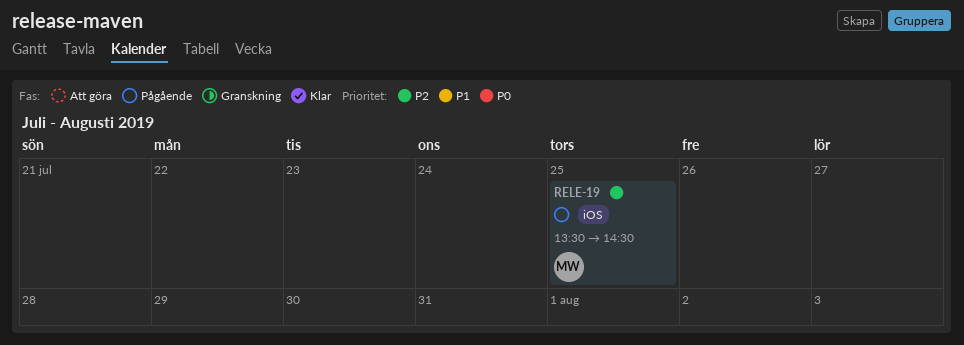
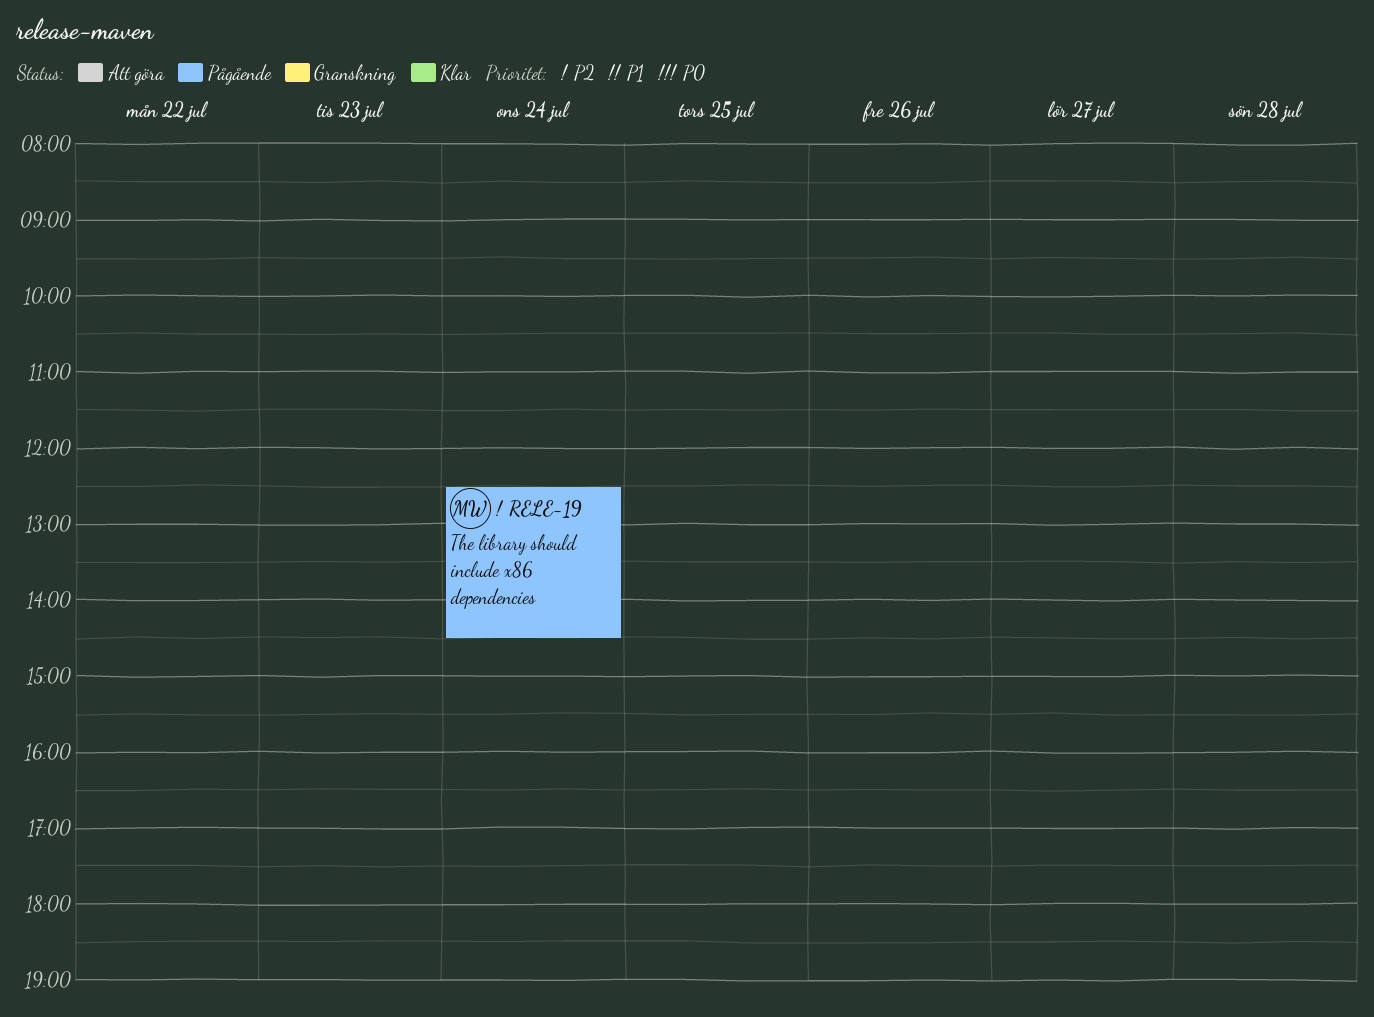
RELE-19, day: Jul 25 -> Jul 24
RELE-19, begins: 13:30 -> 12:30

